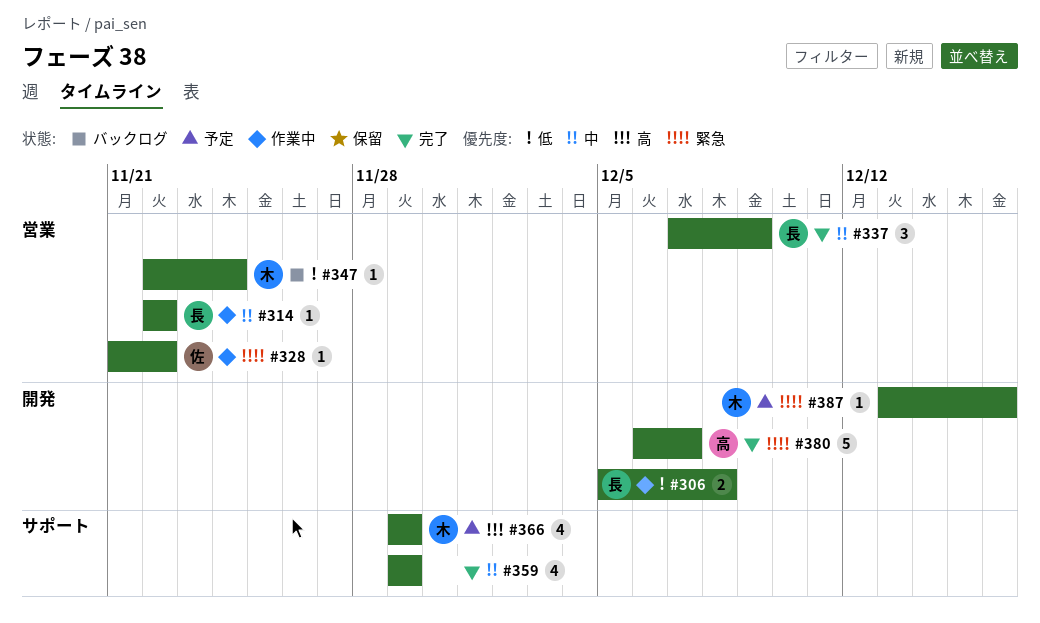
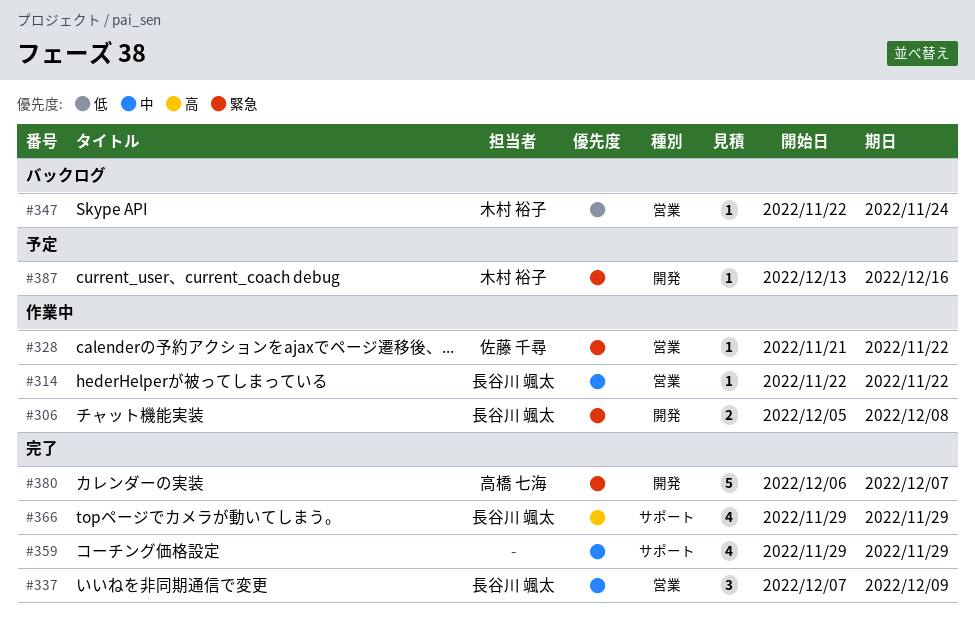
#306, priority: 低 -> 緊急
#366, status: 予定 -> 完了
#366, owner: 木村 裕子 -> 長谷川 颯太

